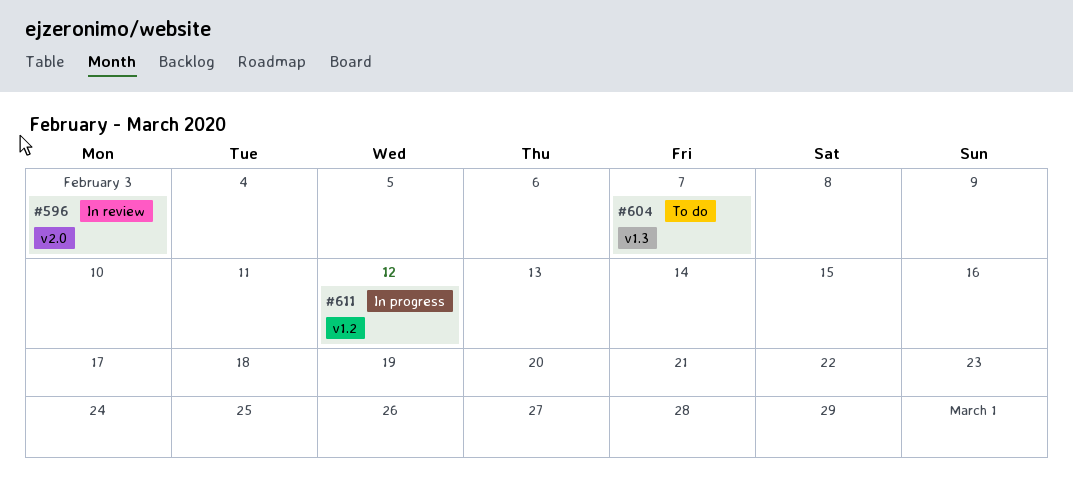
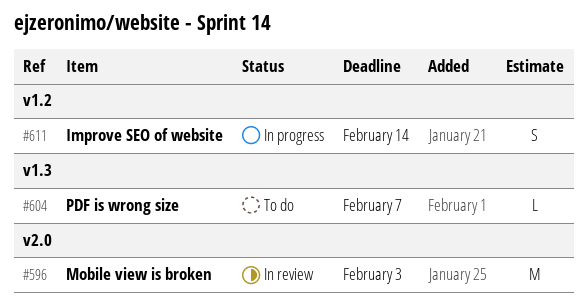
#611, due: Feb 12 -> Feb 14

